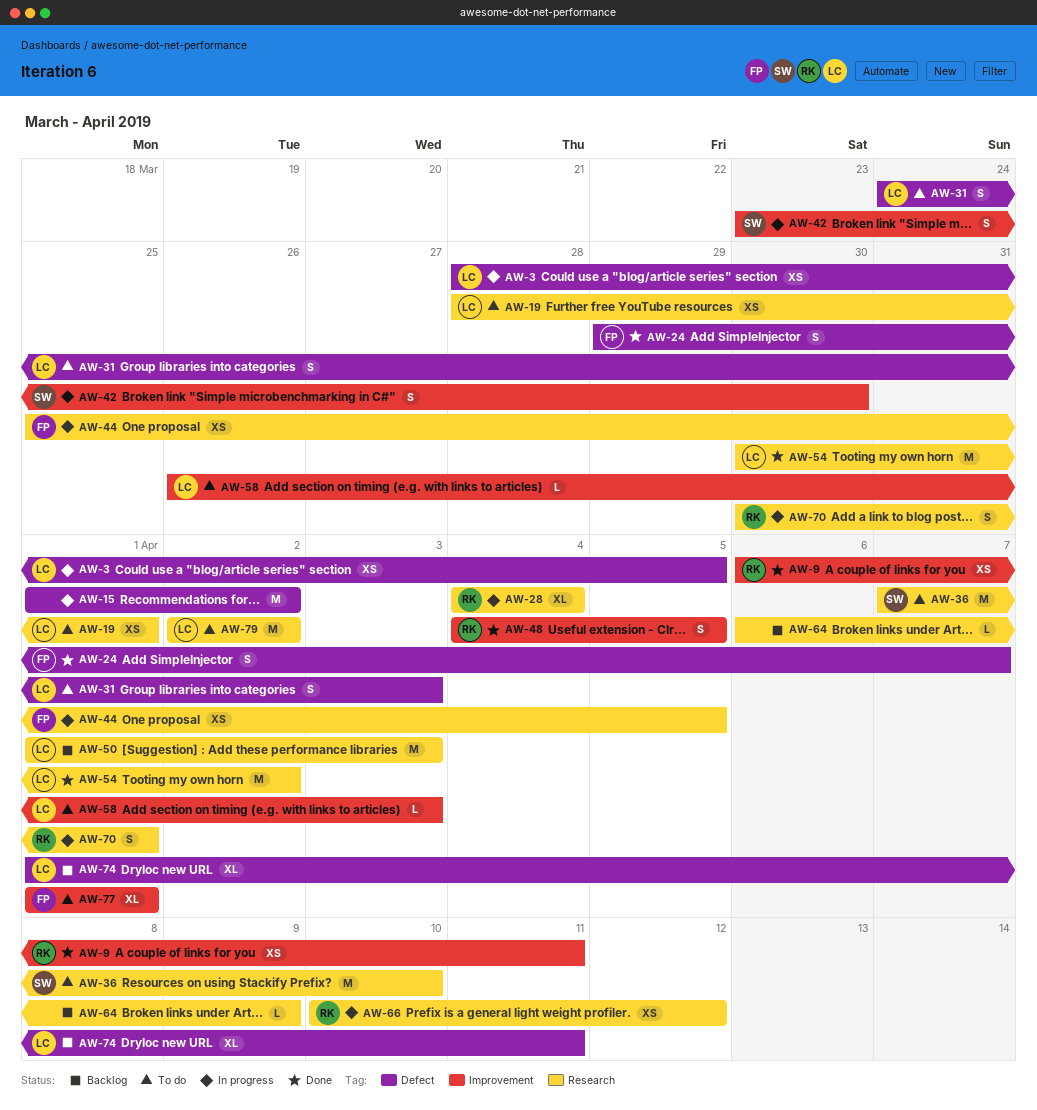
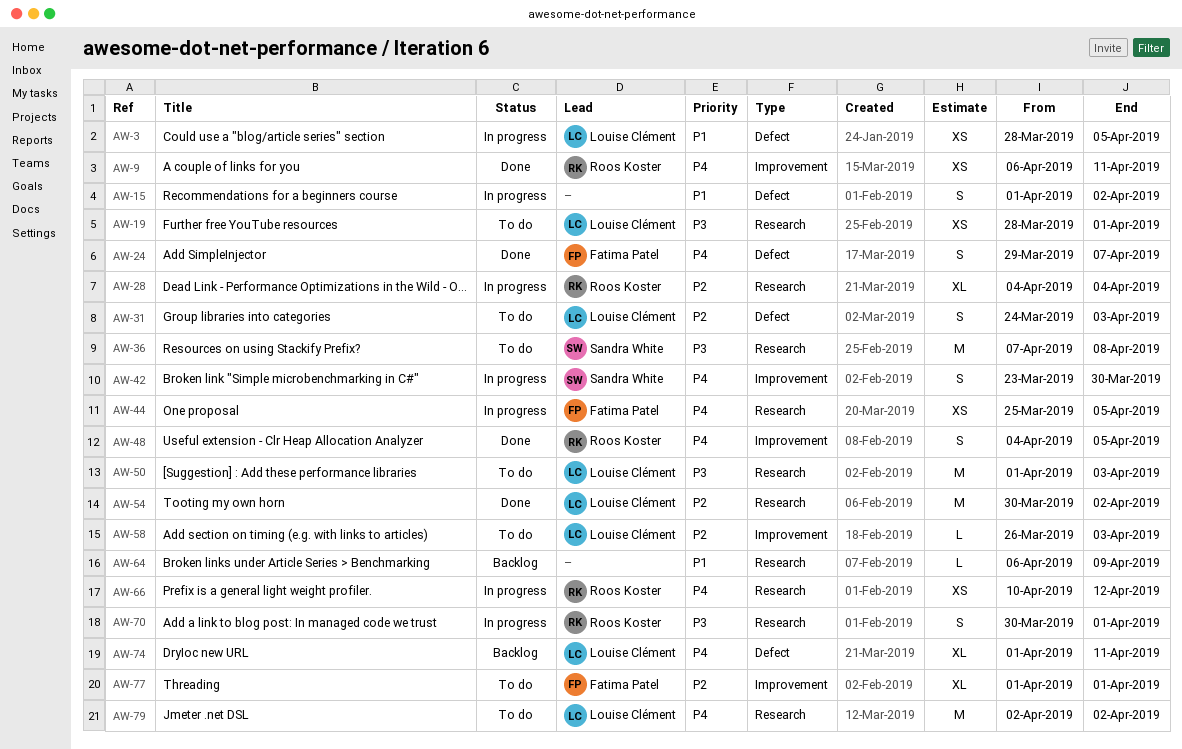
AW-15, estimate: M -> S
AW-36, due: Apr 10 -> Apr 8
AW-50, status: Backlog -> To do

